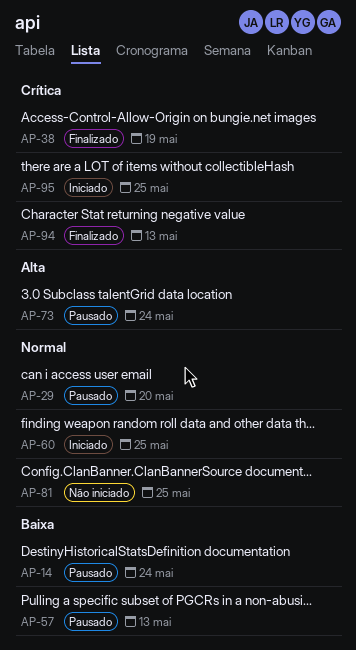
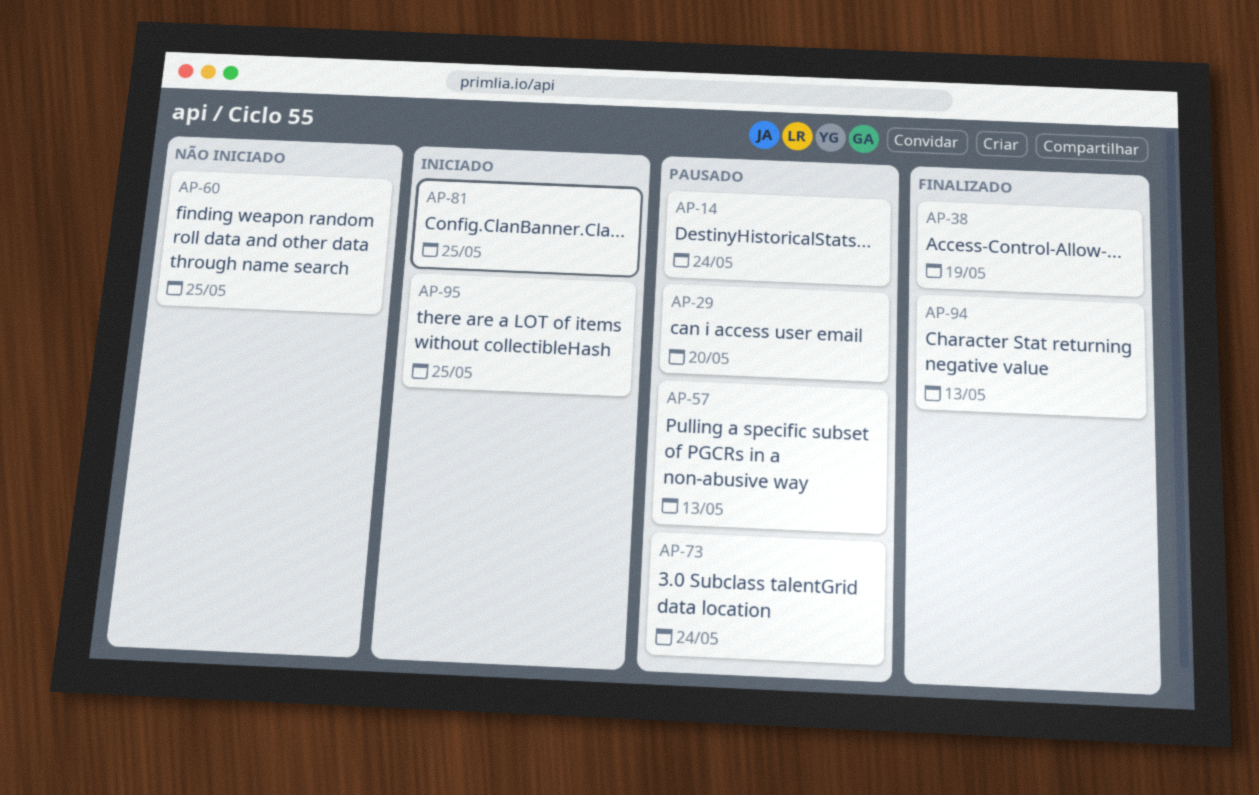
AP-60, status: Iniciado -> Não iniciado
AP-81, status: Não iniciado -> Iniciado

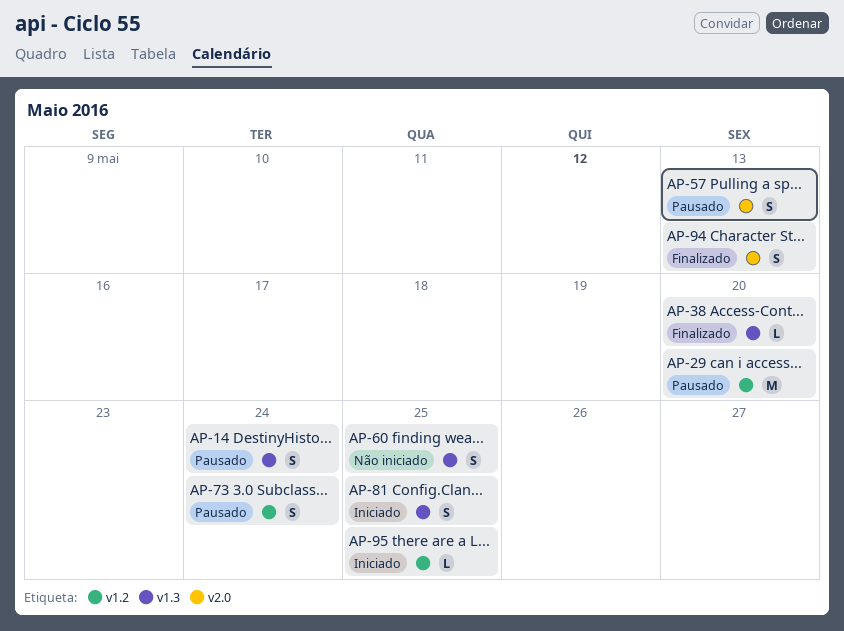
AP-38, due: May 19 -> May 20

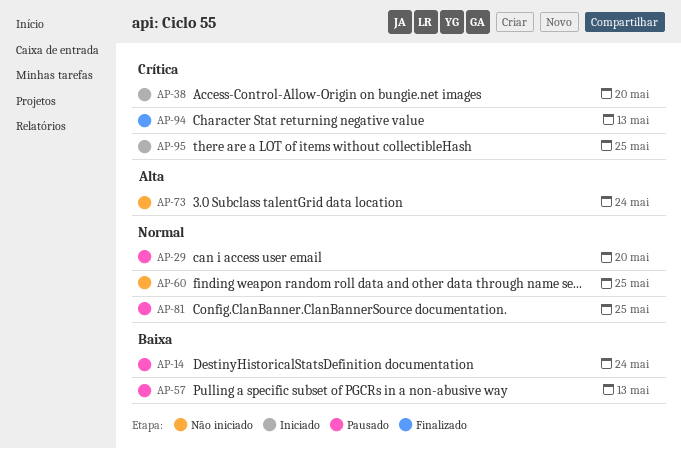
AP-38, status: Finalizado -> Iniciado
AP-73, status: Pausado -> Não iniciado
AP-81, status: Iniciado -> Pausado

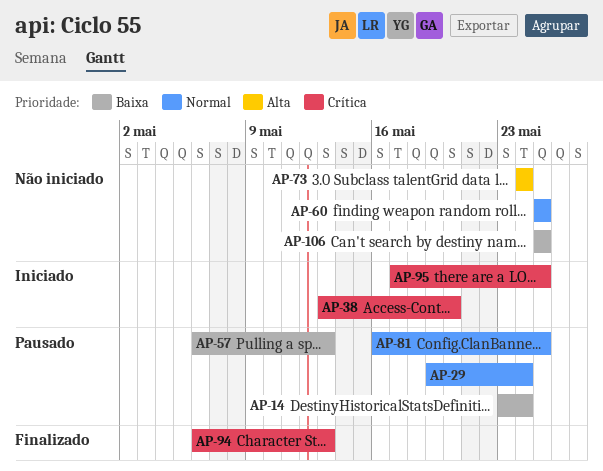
AP-29, due: May 20 -> May 24
AP-106: none -> present

